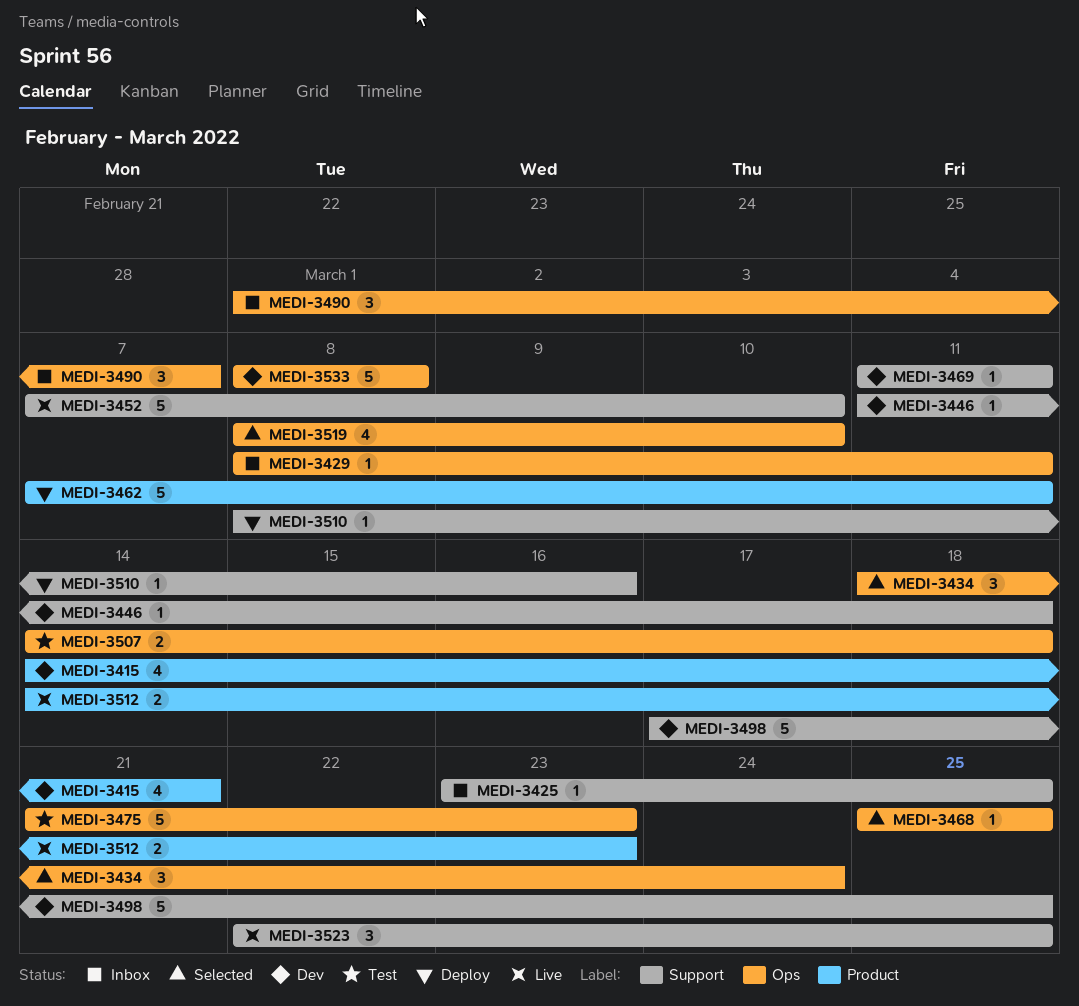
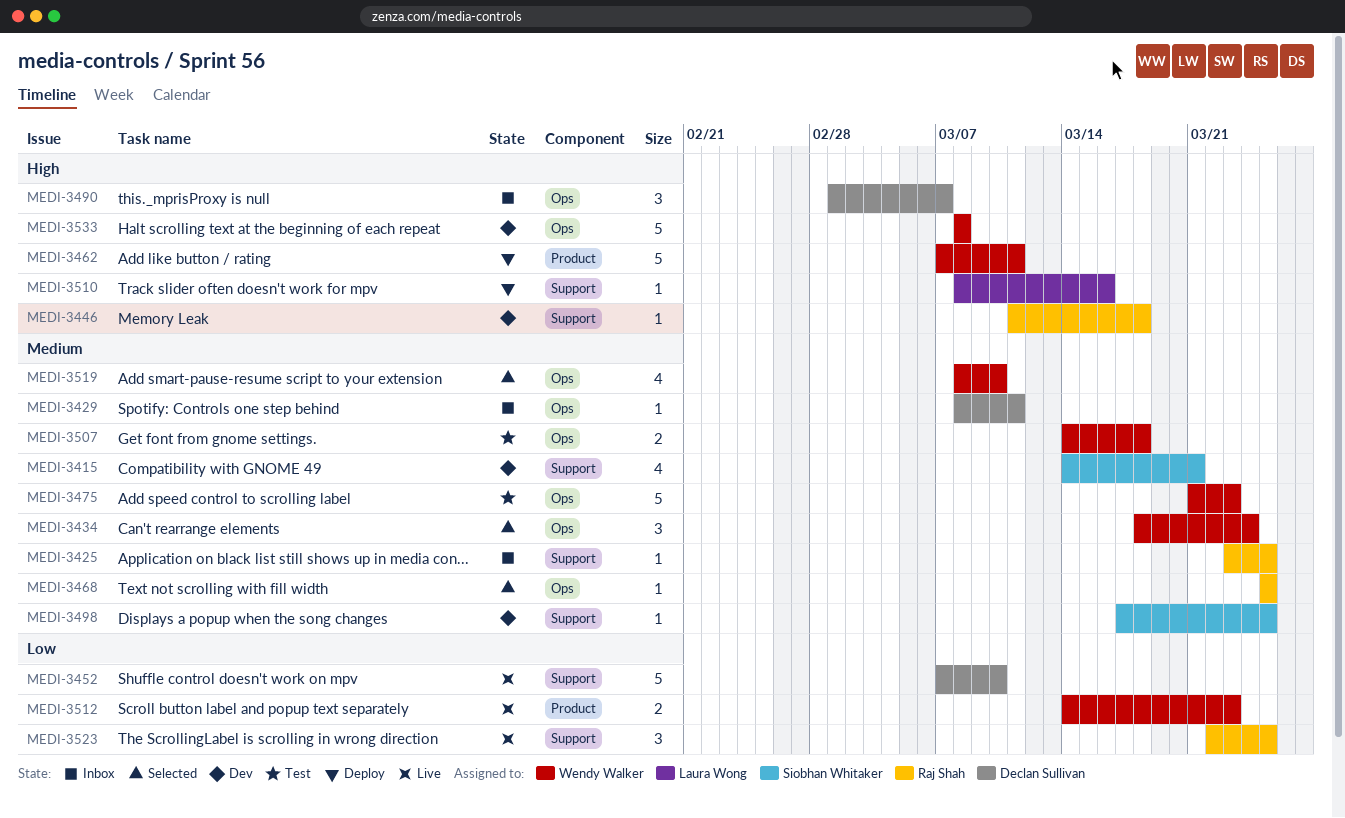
MEDI-3415, label: Product -> Support
MEDI-3469: present -> none
MEDI-3498, estimate: 5 -> 1

